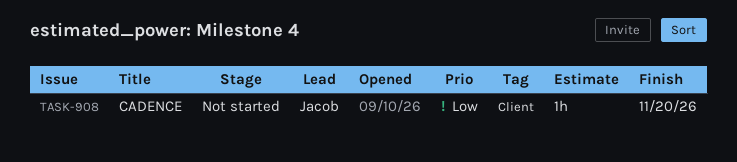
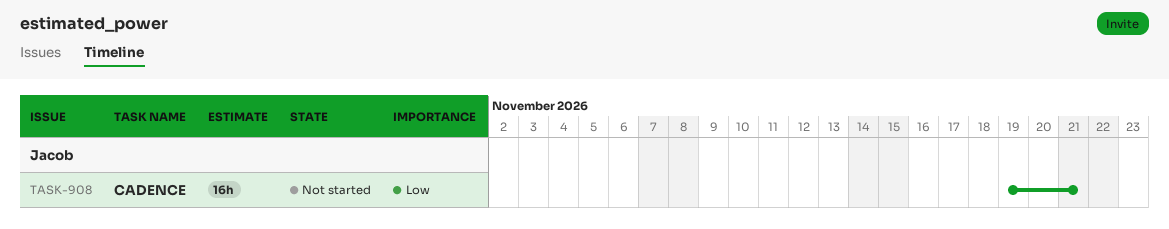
TASK-908, estimate: 1h -> 16h
TASK-908, due: Nov 20 -> Nov 21

